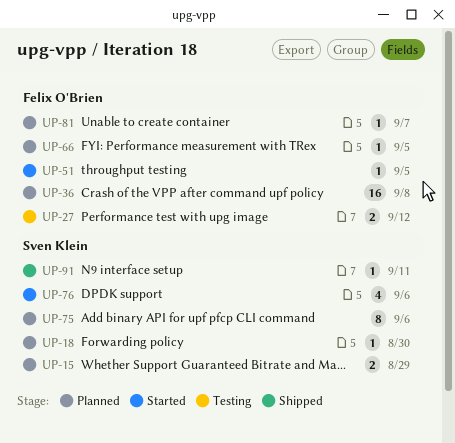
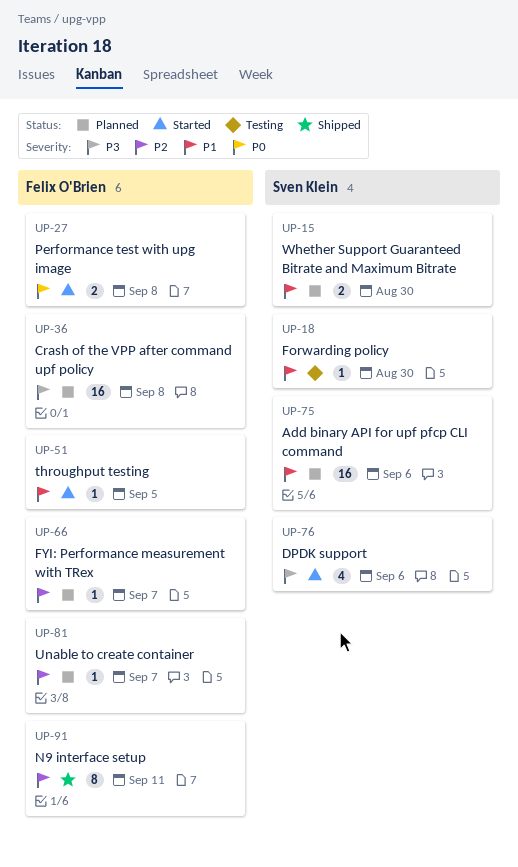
UP-15, due: Aug 29 -> Aug 30
UP-18, status: Planned -> Testing
UP-27, status: Testing -> Started
UP-27, due: Sep 12 -> Sep 8
UP-66, due: Sep 5 -> Sep 7
UP-75, estimate: 8 -> 16
UP-91, owner: Sven Klein -> Felix O'Brien
UP-91, estimate: 1 -> 8

